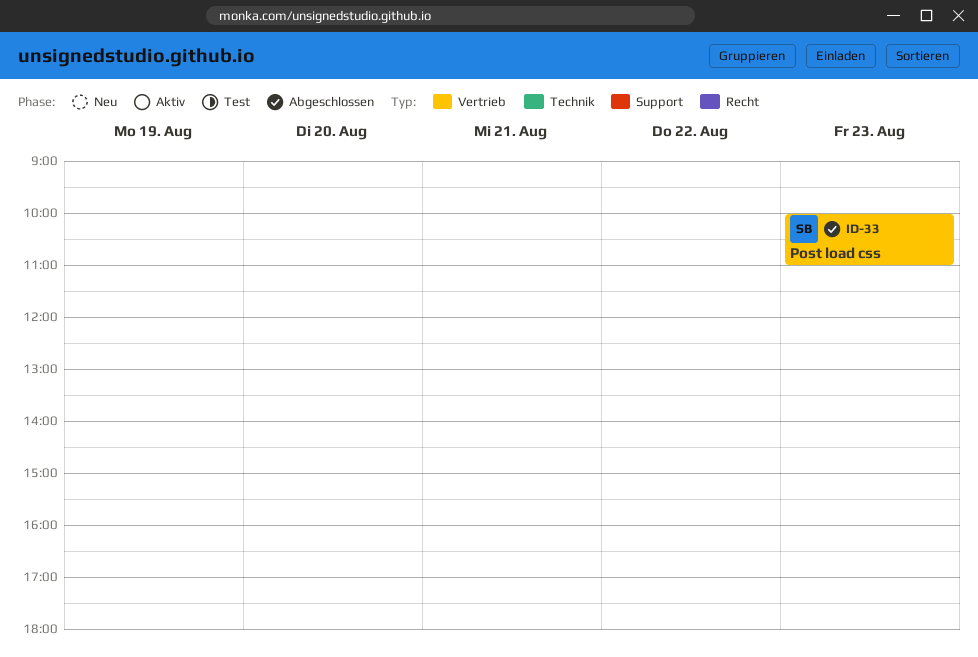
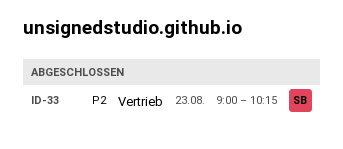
ID-33, begins: 10:00 -> 09:00
ID-33, ends: 11:00 -> 10:15

